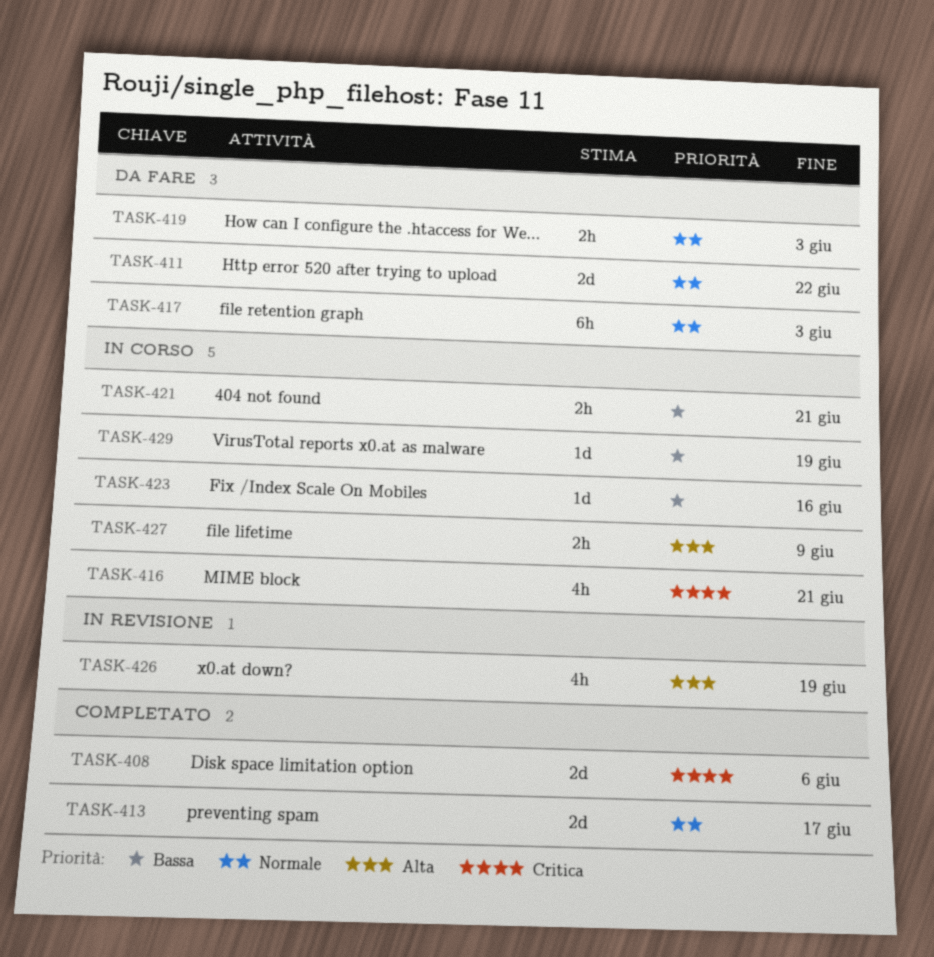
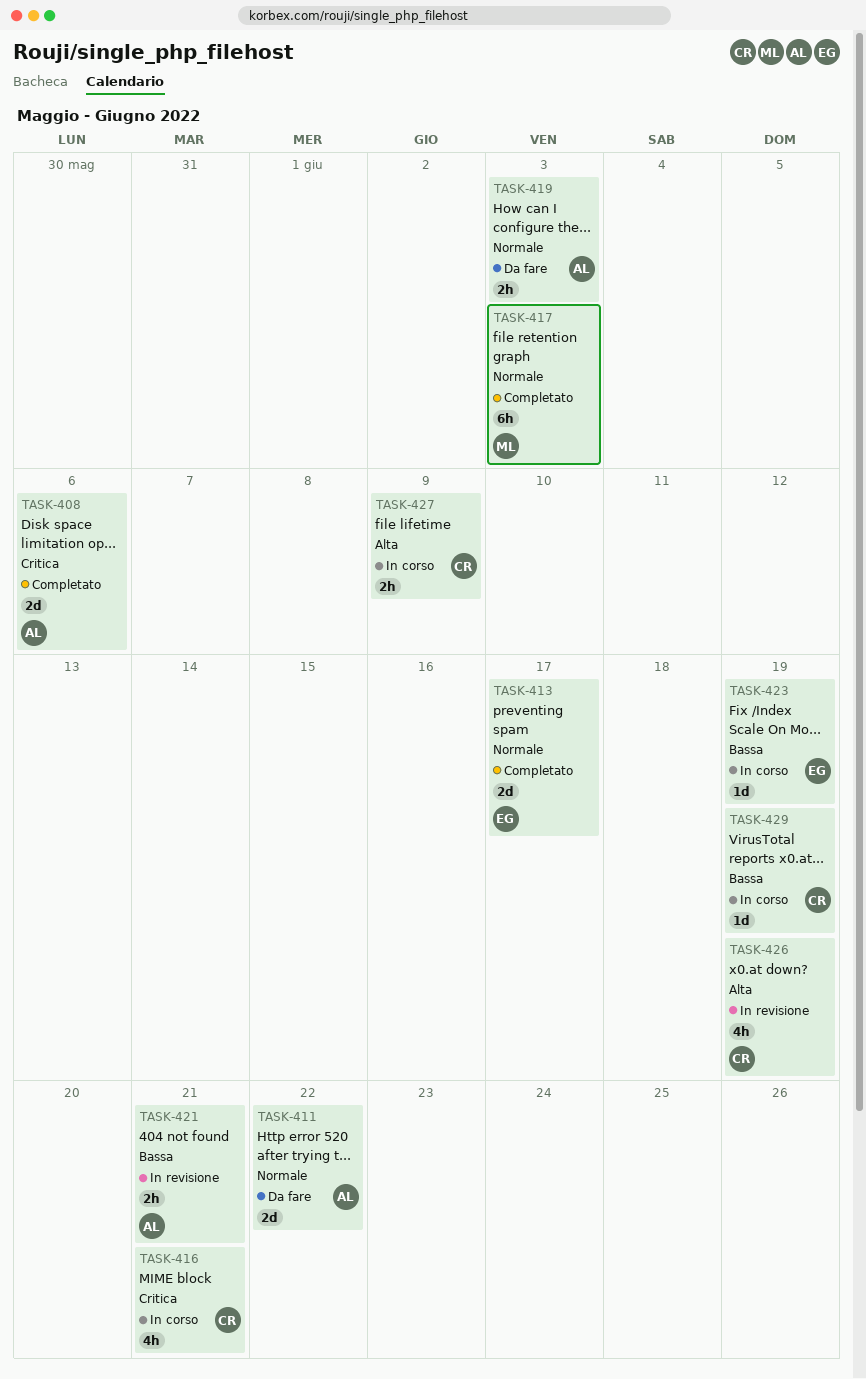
TASK-417, status: Da fare -> Completato
TASK-421, status: In corso -> In revisione
TASK-423, due: Jun 16 -> Jun 19

